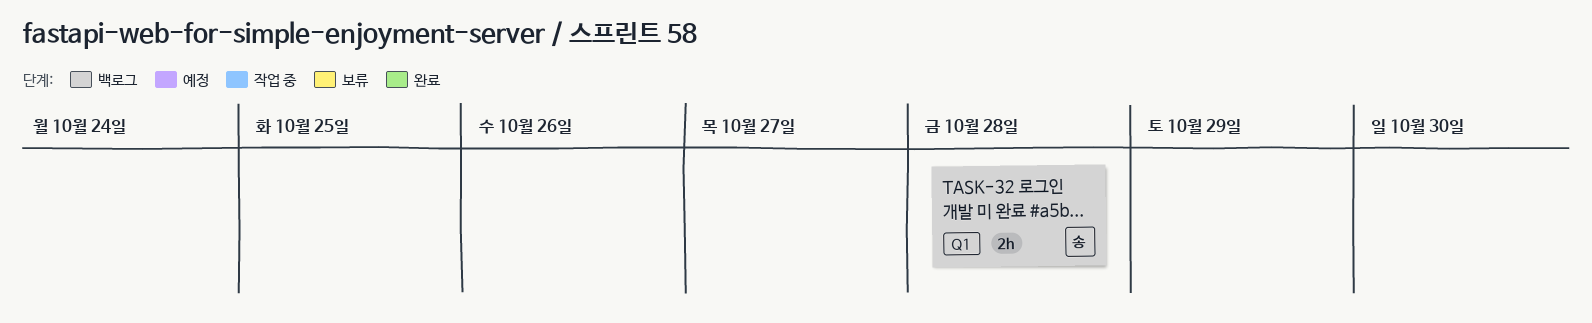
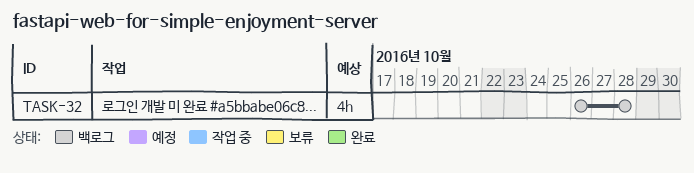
TASK-32, estimate: 2h -> 4h

